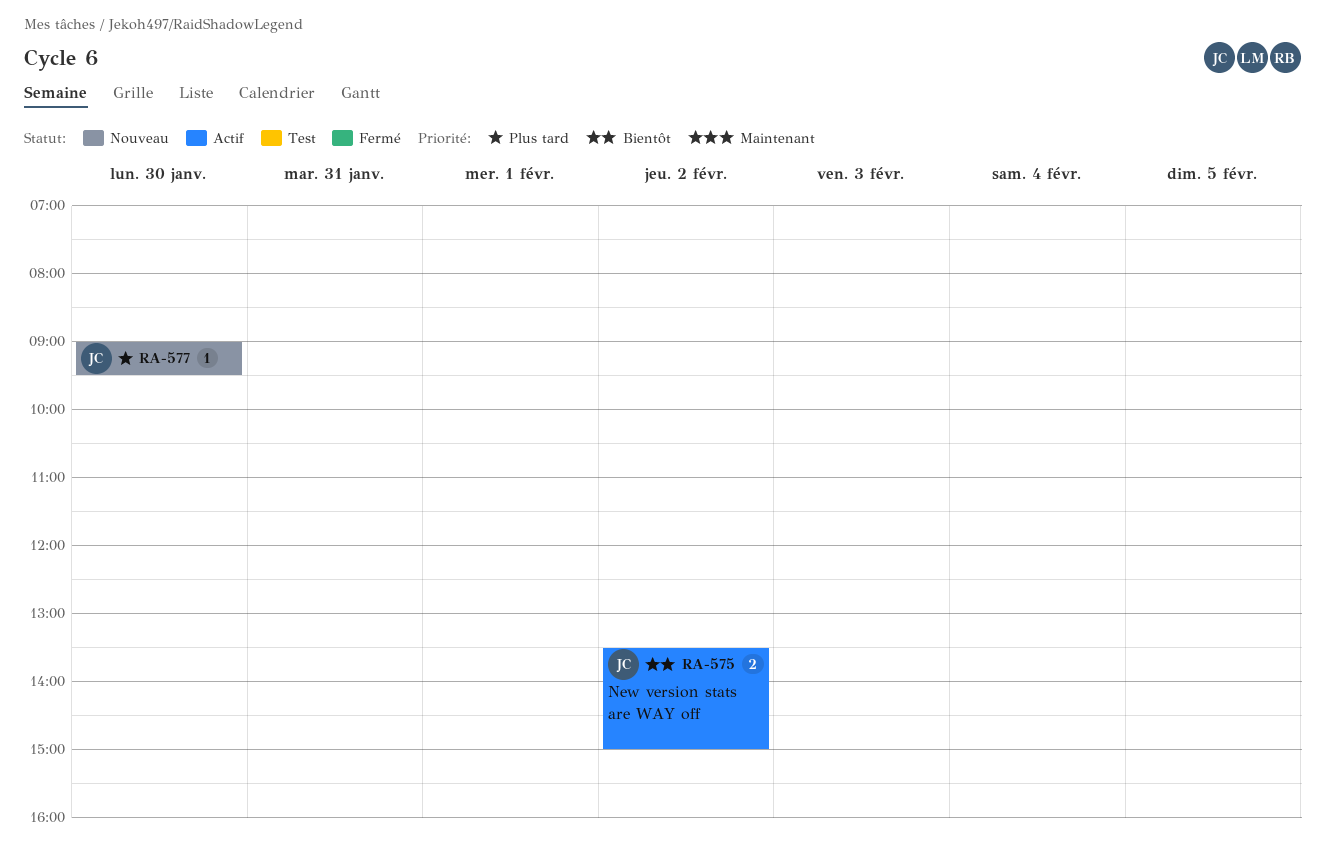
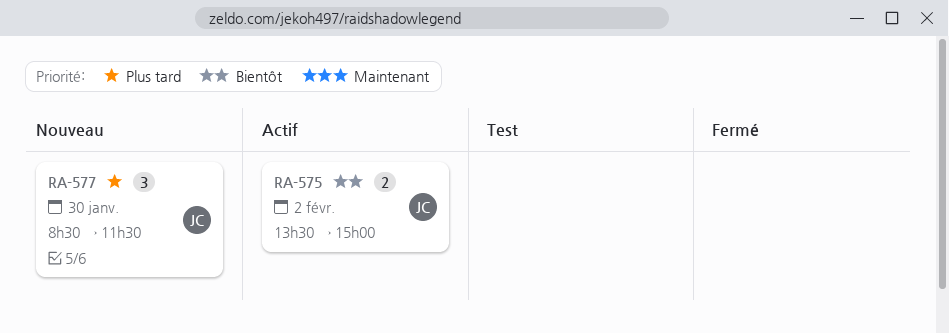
RA-577, estimate: 1 -> 3
RA-577, begins: 09:00 -> 08:30
RA-577, ends: 09:30 -> 11:30

